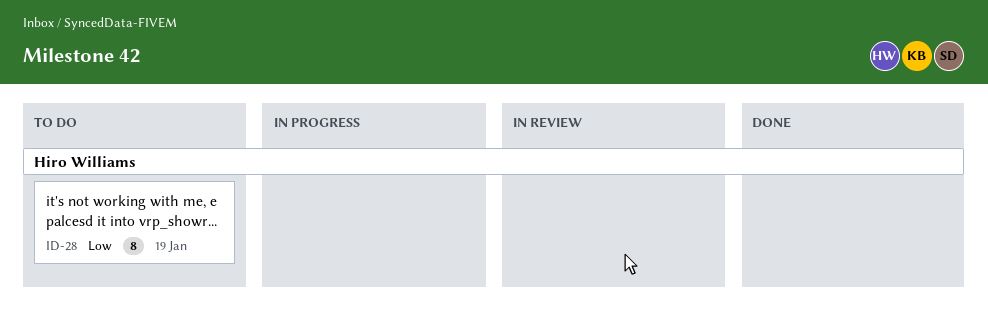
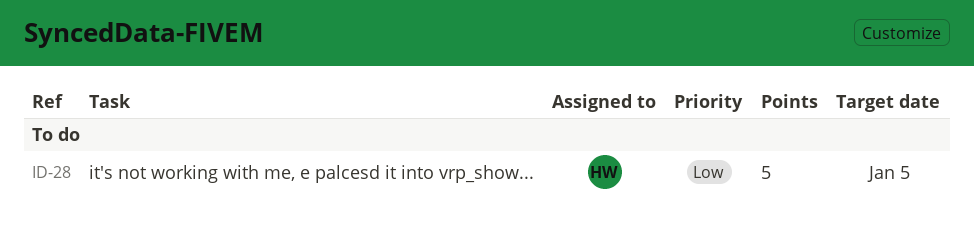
ID-28, estimate: 8 -> 5
ID-28, due: Jan 19 -> Jan 5

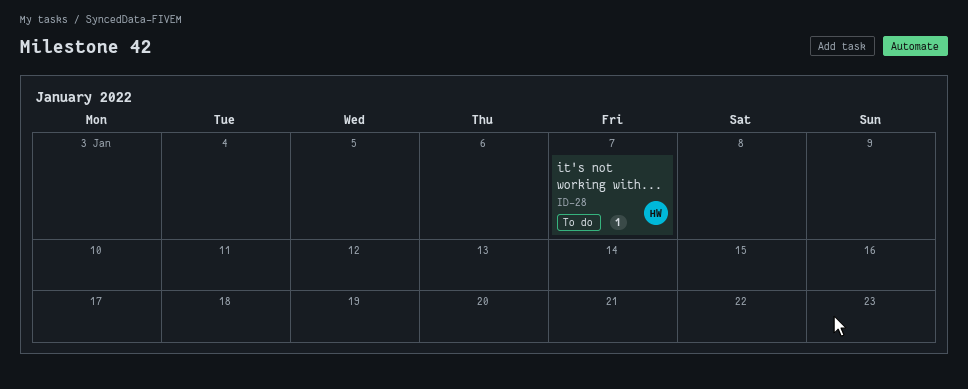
ID-28, estimate: 5 -> 1
ID-28, due: Jan 5 -> Jan 7

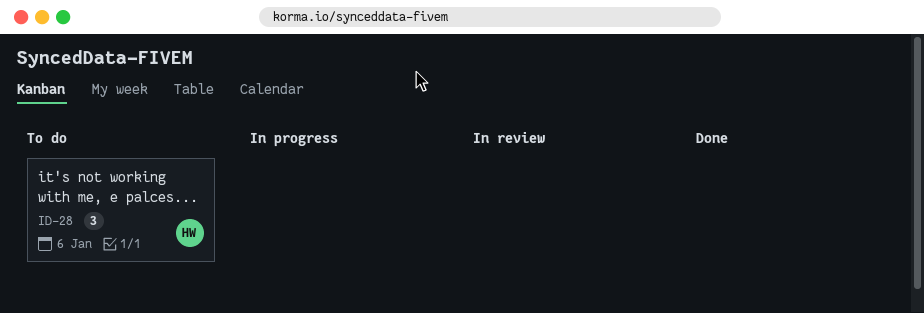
ID-28, estimate: 1 -> 3
ID-28, due: Jan 7 -> Jan 6

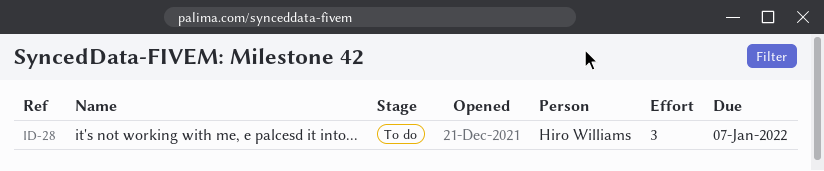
ID-28, due: Jan 6 -> Jan 7

